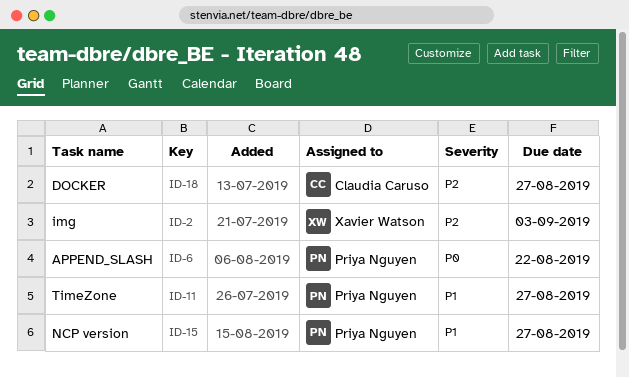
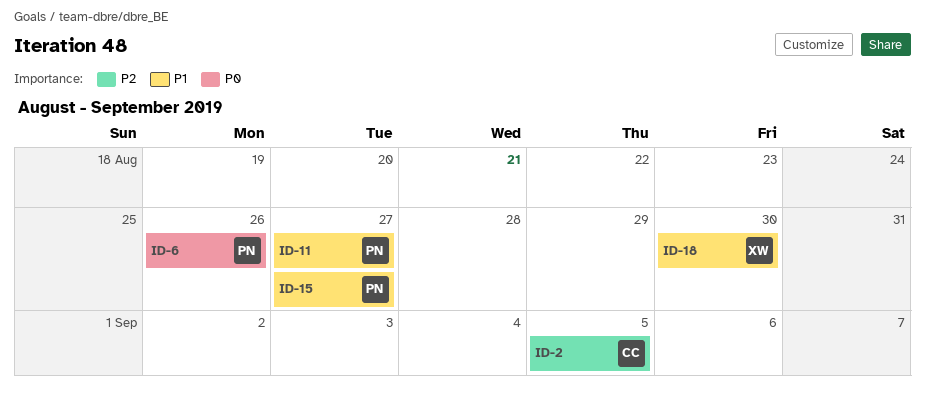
ID-2, owner: Xavier Watson -> Claudia Caruso
ID-2, due: Sep 3 -> Sep 5
ID-6, due: Aug 22 -> Aug 26
ID-18, owner: Claudia Caruso -> Xavier Watson
ID-18, priority: P2 -> P1
ID-18, due: Aug 27 -> Aug 30

